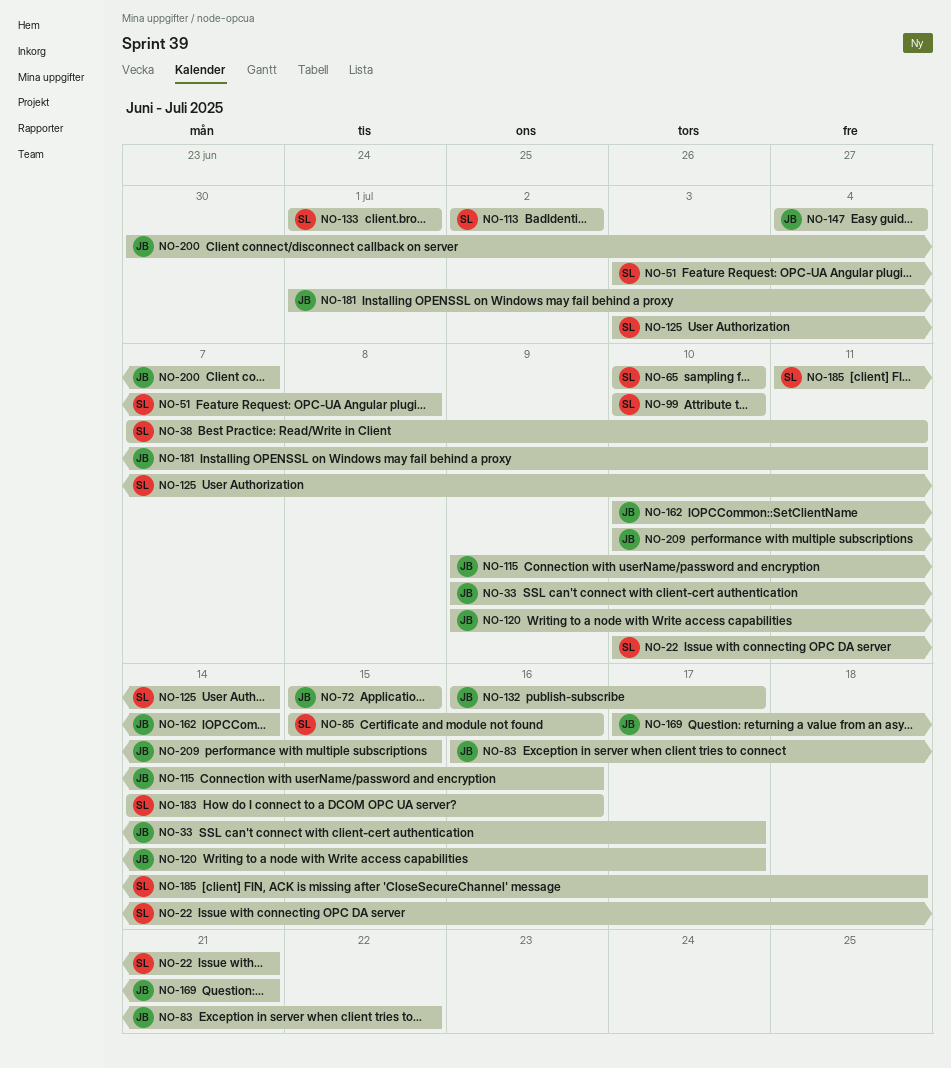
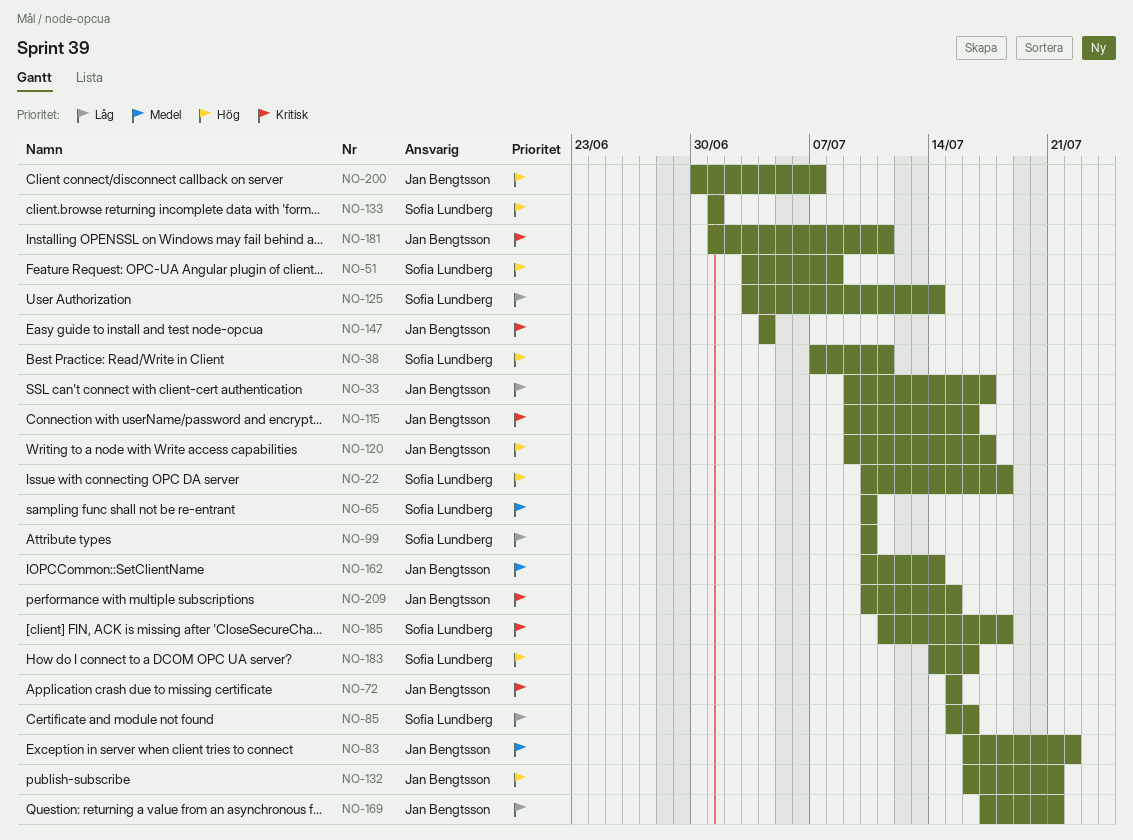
NO-22, due: Jul 21 -> Jul 18
NO-113: present -> none
NO-132, due: Jul 17 -> Jul 21

